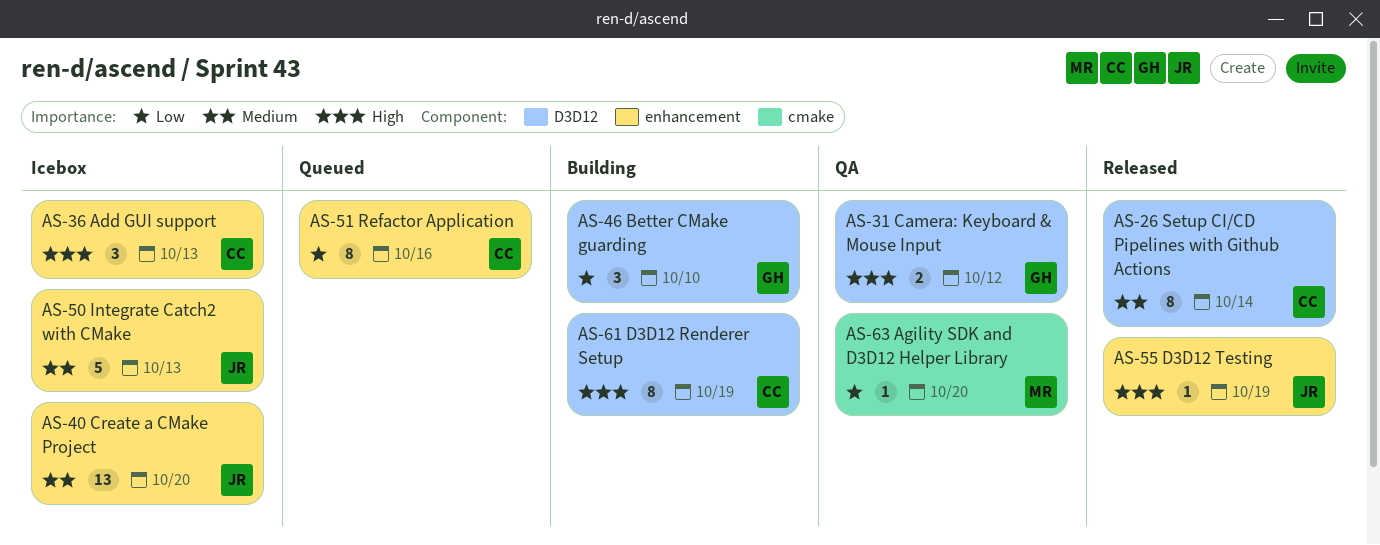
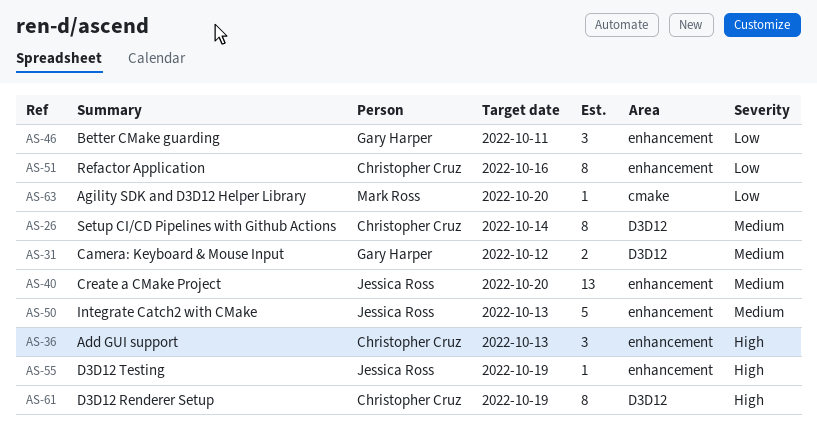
AS-31, priority: High -> Medium
AS-46, label: D3D12 -> enhancement
AS-46, due: Oct 10 -> Oct 11

